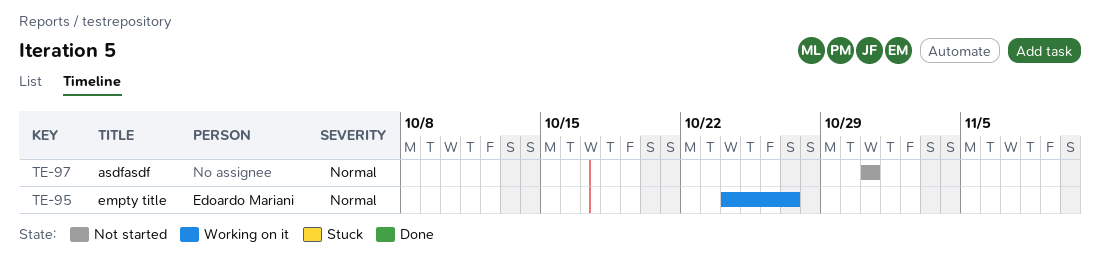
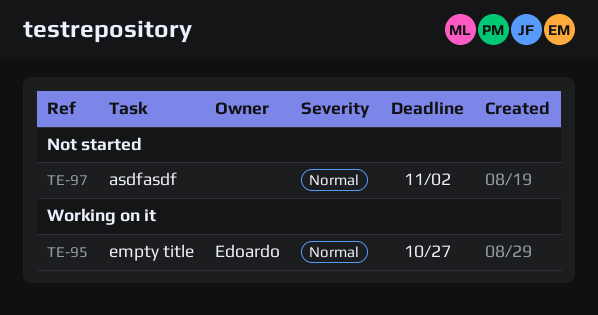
TE-97, due: Oct 31 -> Nov 2

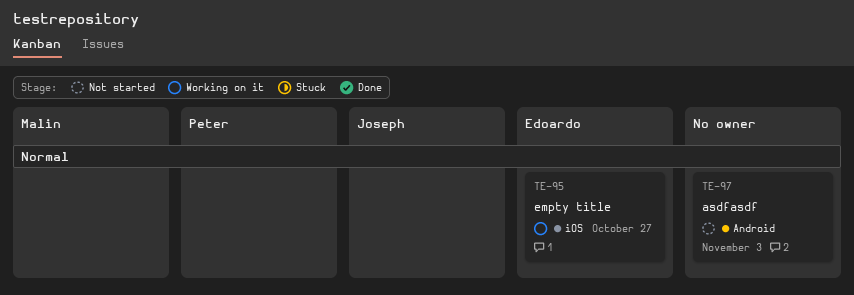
TE-97, due: Nov 2 -> Nov 3

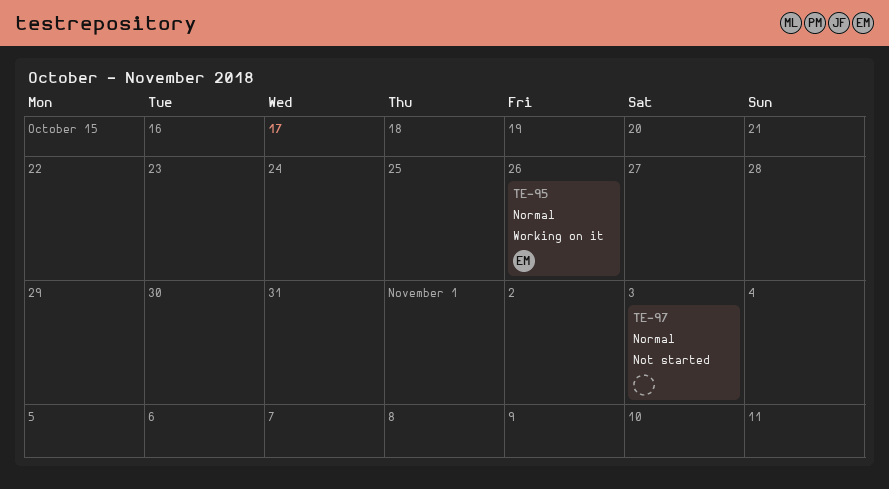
TE-95, due: Oct 27 -> Oct 26

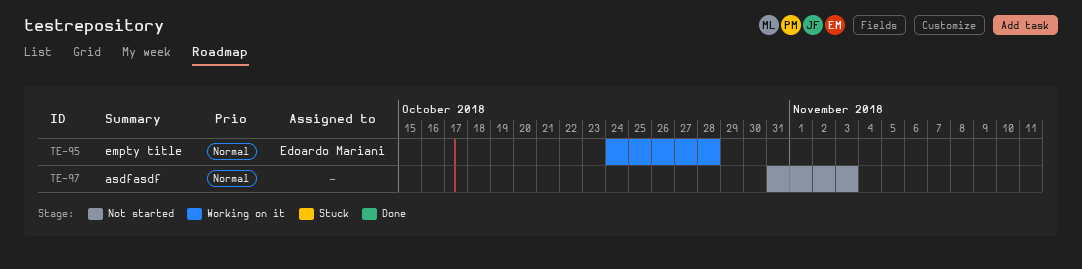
TE-95, due: Oct 26 -> Oct 28

